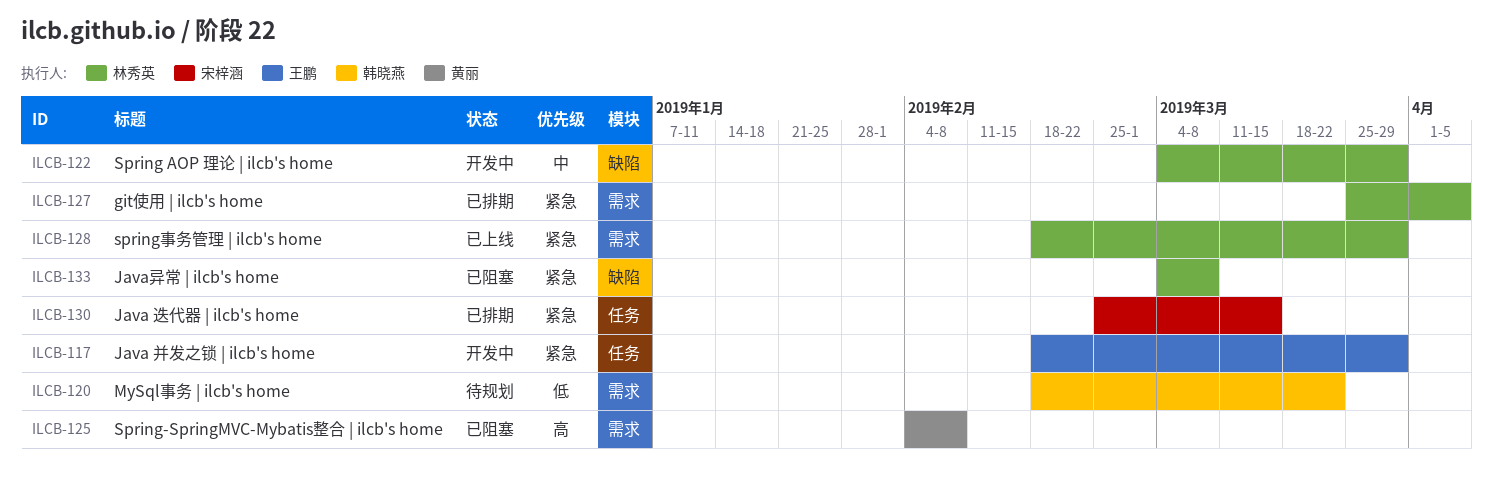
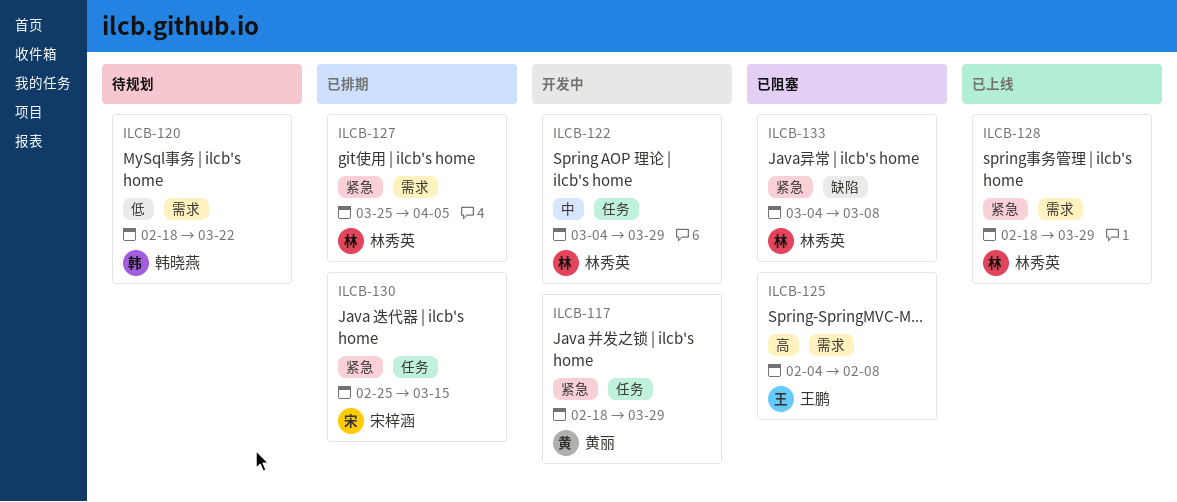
ILCB-117, owner: 王鹏 -> 黄丽
ILCB-122, label: 缺陷 -> 任务
ILCB-125, owner: 黄丽 -> 王鹏

